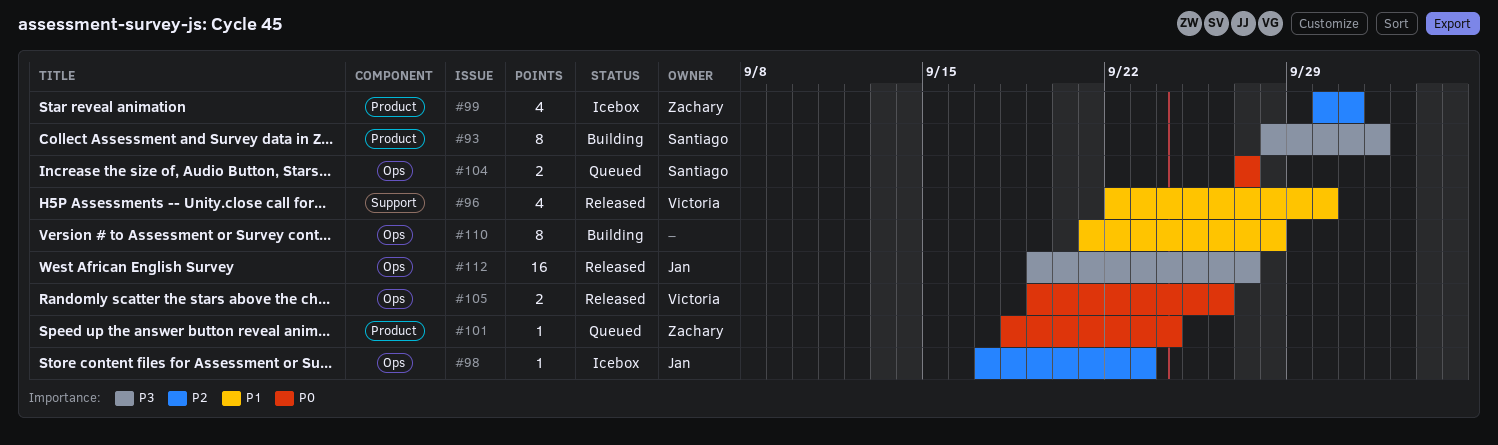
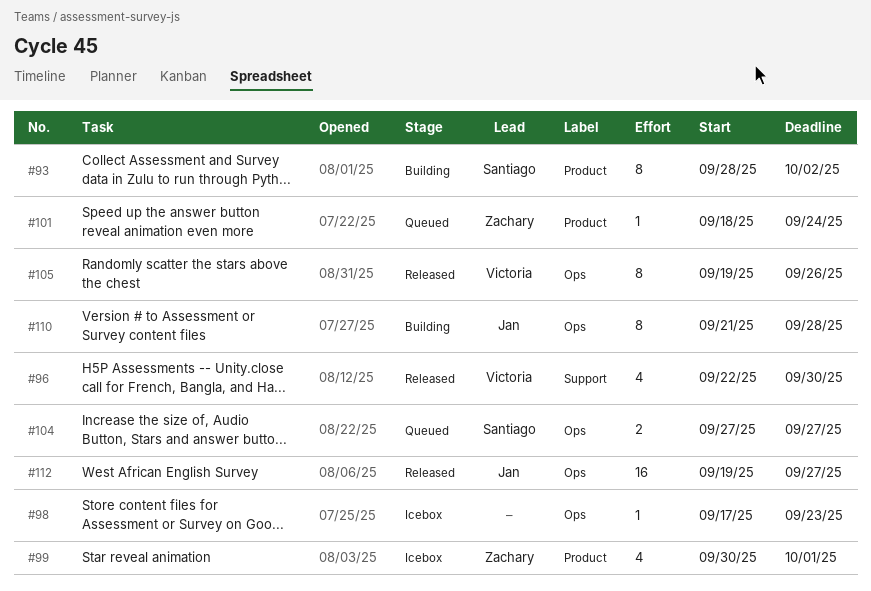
#98, owner: Jan -> none
#105, estimate: 2 -> 8
#110, owner: none -> Jan

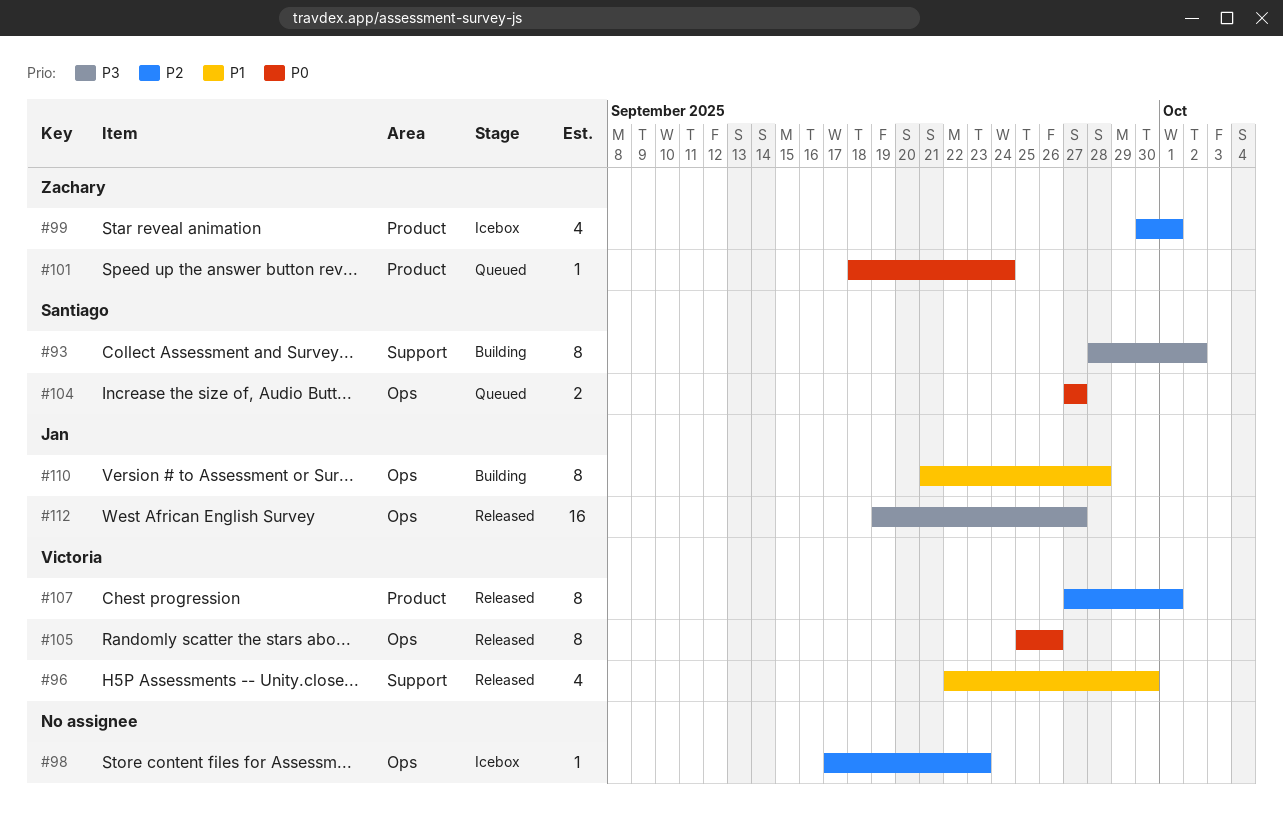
#93, label: Product -> Support
#105, start: Sep 19 -> Sep 25
#107: none -> present

